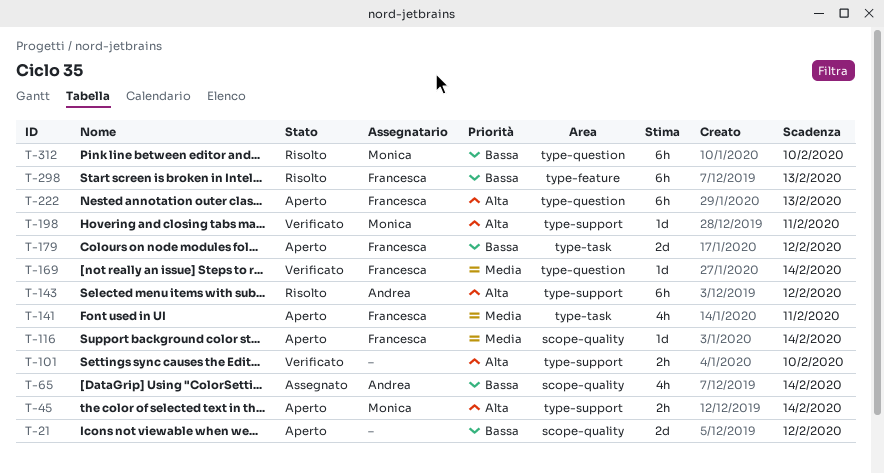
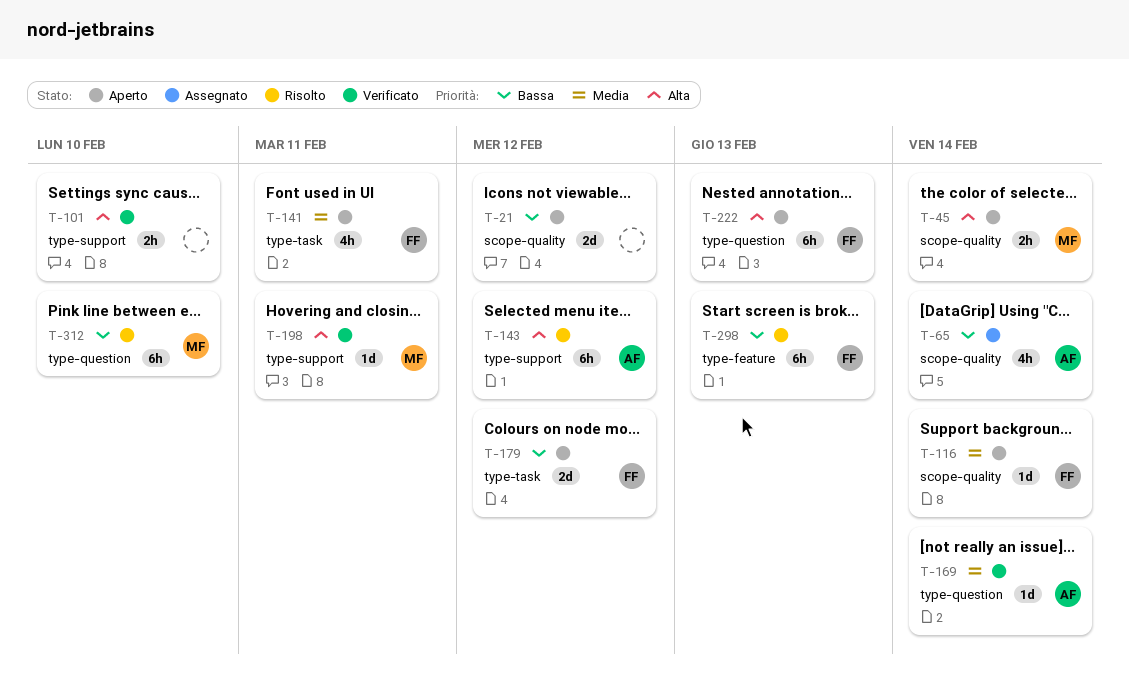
T-45, label: type-support -> scope-quality
T-169, owner: Francesca -> Andrea

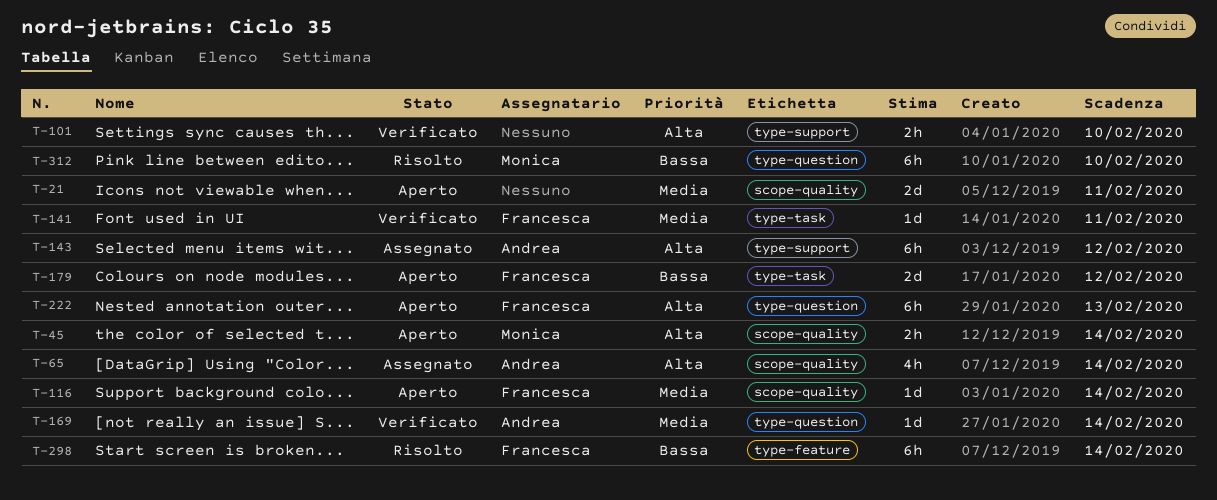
T-21, priority: Bassa -> Media
T-21, due: Feb 12 -> Feb 11
T-65, priority: Bassa -> Alta
T-141, status: Aperto -> Verificato
T-141, estimate: 4h -> 1d
T-143, status: Risolto -> Assegnato
T-198: present -> none
T-298, due: Feb 13 -> Feb 14

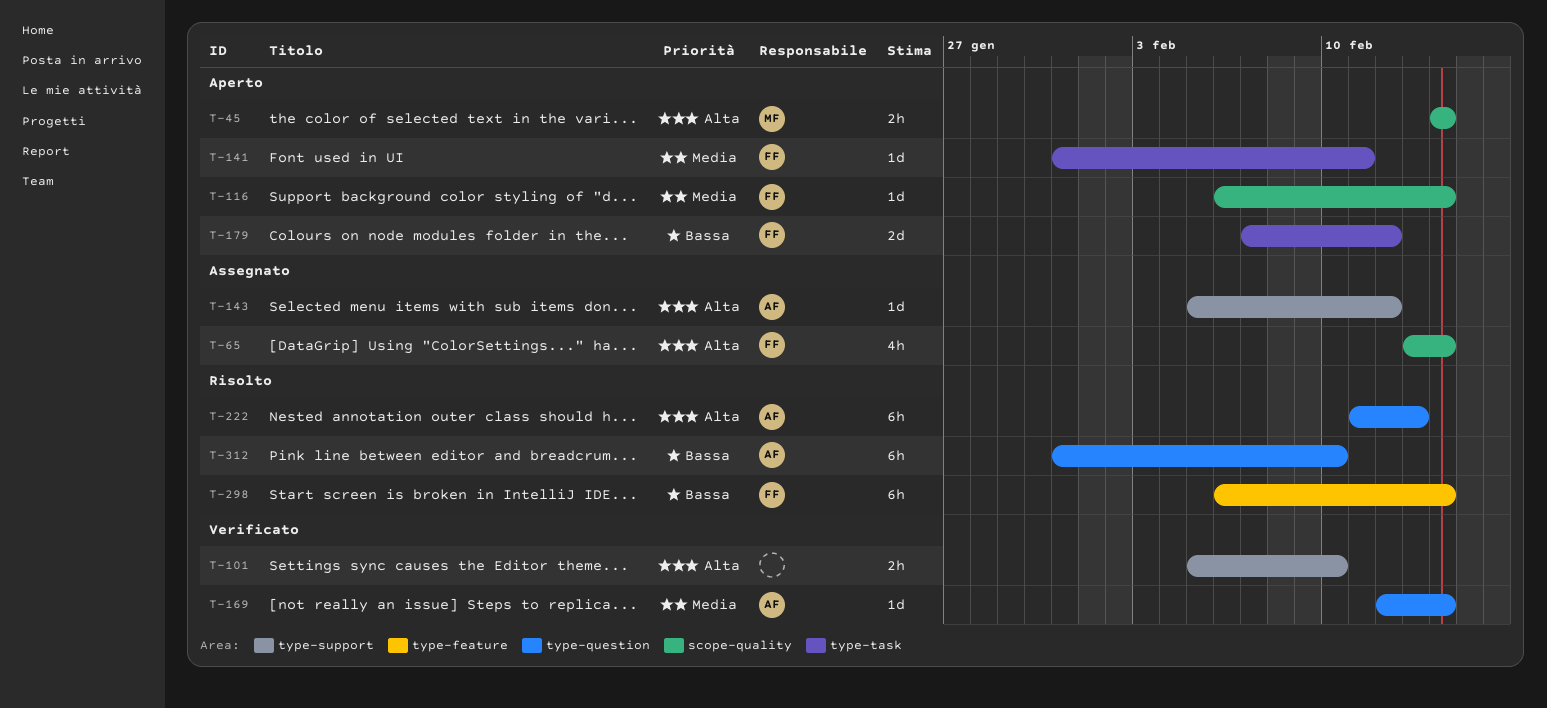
T-21: present -> none
T-65, owner: Andrea -> Francesca
T-141, status: Verificato -> Aperto
T-143, estimate: 6h -> 1d
T-222, status: Aperto -> Risolto
T-222, owner: Francesca -> Andrea
T-312, owner: Monica -> Andrea

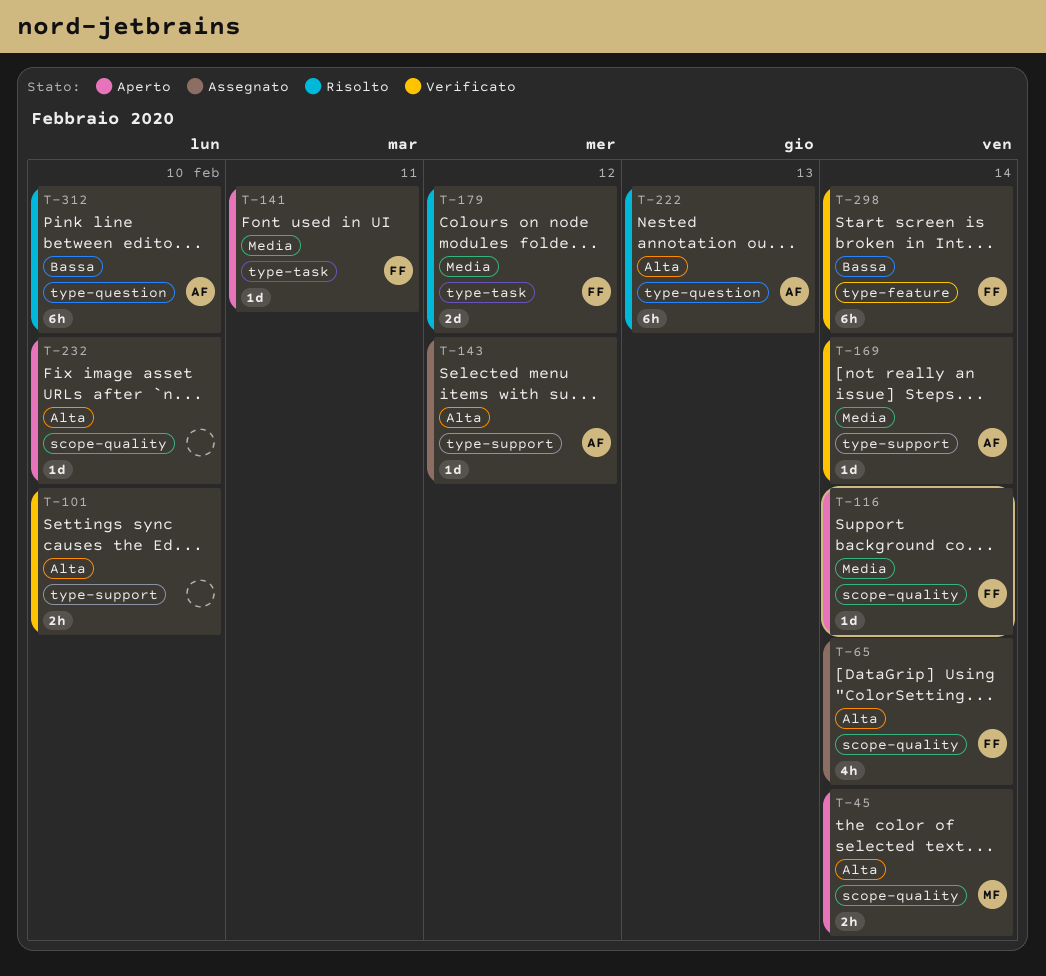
T-169, label: type-question -> type-support
T-179, status: Aperto -> Risolto
T-179, priority: Bassa -> Media
T-232: none -> present
T-298, status: Risolto -> Verificato

